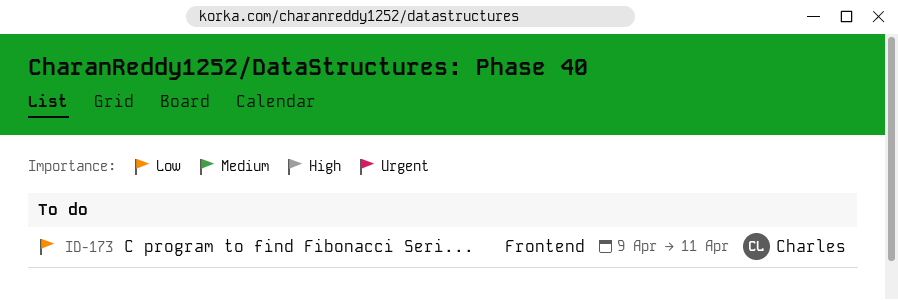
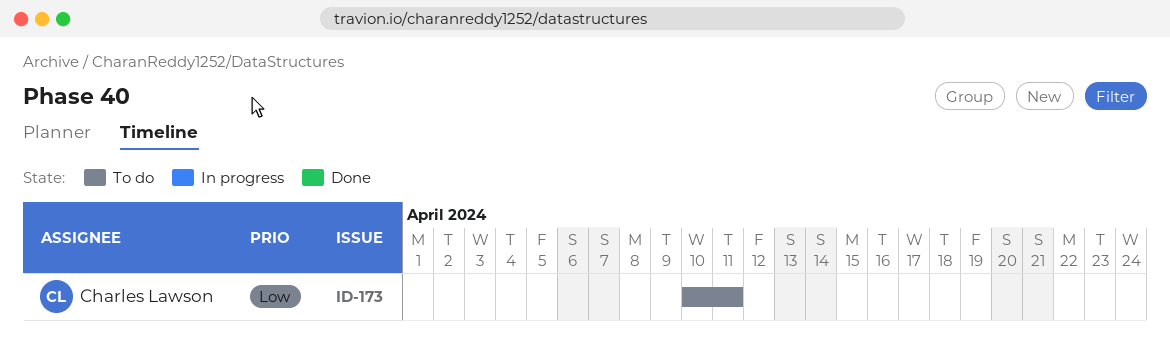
ID-173, start: Apr 9 -> Apr 10

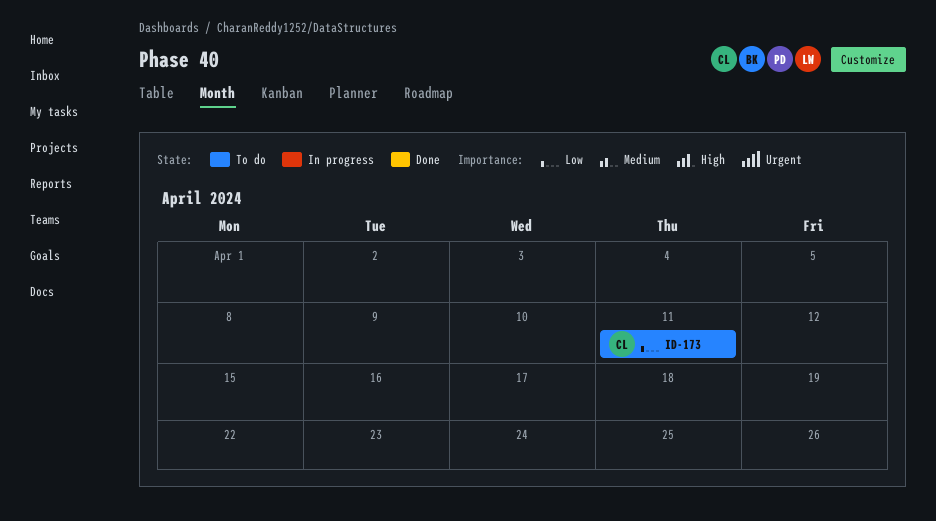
ID-173, start: Apr 10 -> Apr 11

